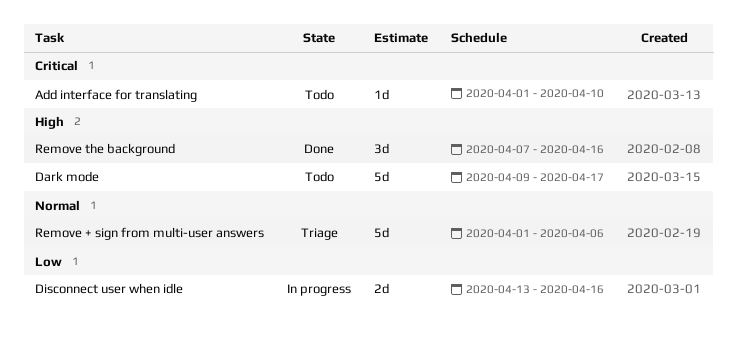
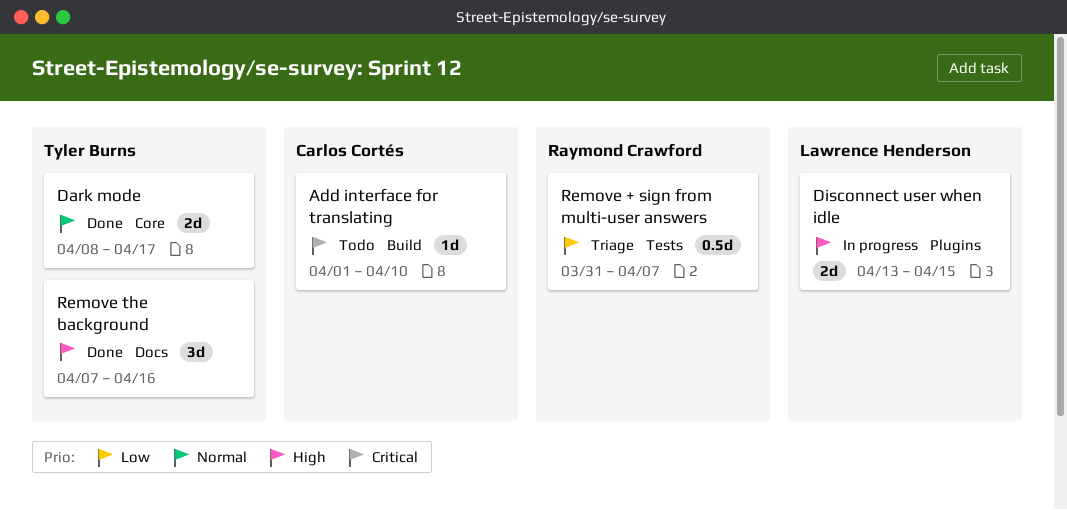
Dark mode, status: Todo -> Done
Dark mode, priority: High -> Normal
Dark mode, estimate: 5d -> 2d
Dark mode, start: Apr 9 -> Apr 8
Disconnect user when idle, priority: Low -> High
Disconnect user when idle, due: Apr 16 -> Apr 15
Remove + sign from multi-user answers, priority: Normal -> Low
Remove + sign from multi-user answers, estimate: 5d -> 0.5d
Remove + sign from multi-user answers, start: Apr 1 -> Mar 31
Remove + sign from multi-user answers, due: Apr 6 -> Apr 7

